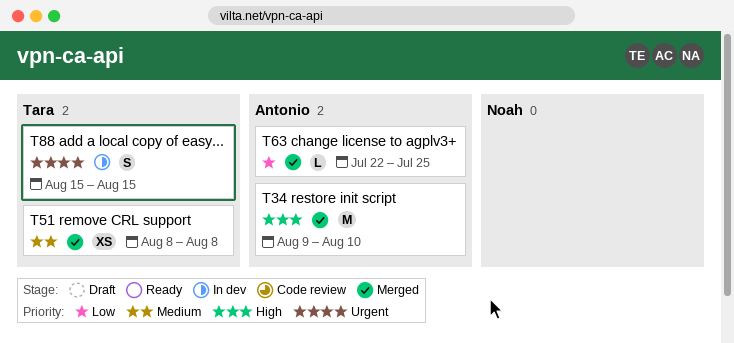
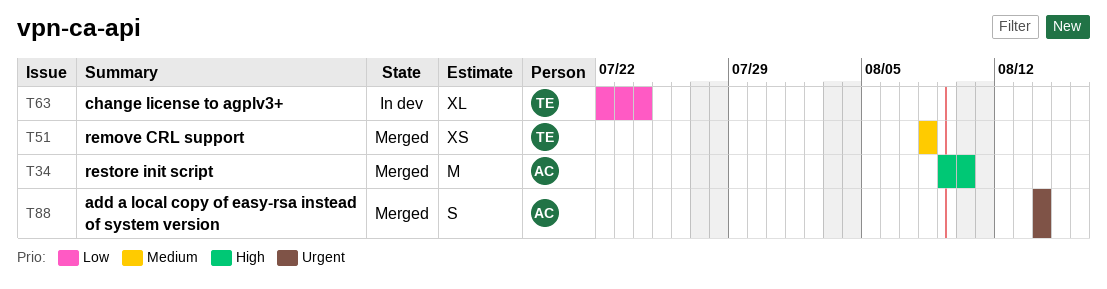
T63, status: Merged -> In dev
T63, owner: Antonio -> Tara
T63, estimate: L -> XL
T63, due: Jul 25 -> Jul 24
T88, status: In dev -> Merged
T88, owner: Tara -> Antonio
T88, start: Aug 15 -> Aug 14
T88, due: Aug 15 -> Aug 14

